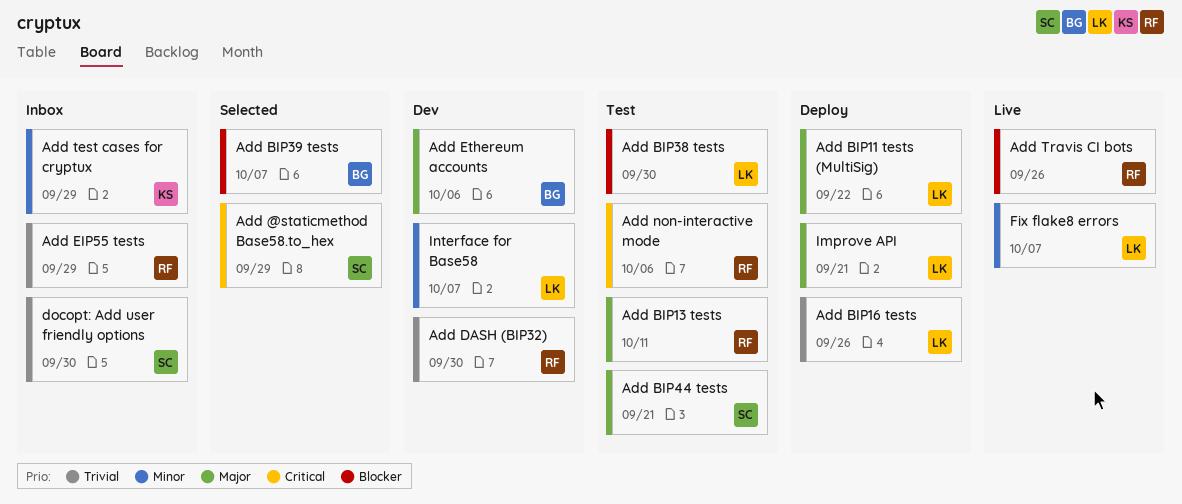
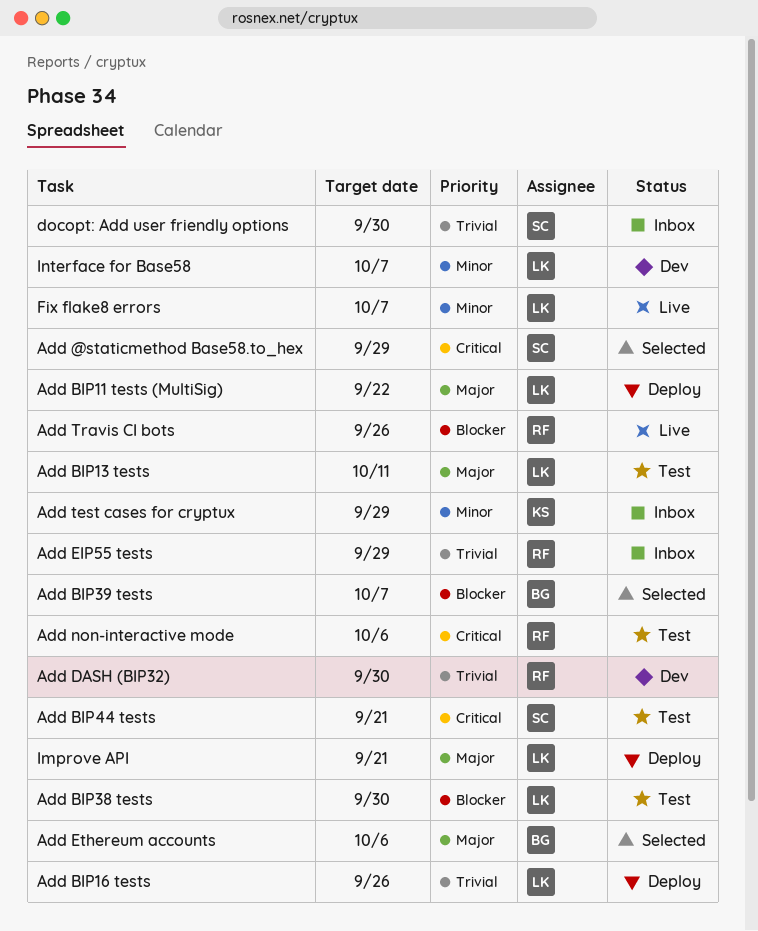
Add BIP13 tests, owner: RF -> LK
Add BIP44 tests, priority: Major -> Critical
Add Ethereum accounts, status: Dev -> Selected

